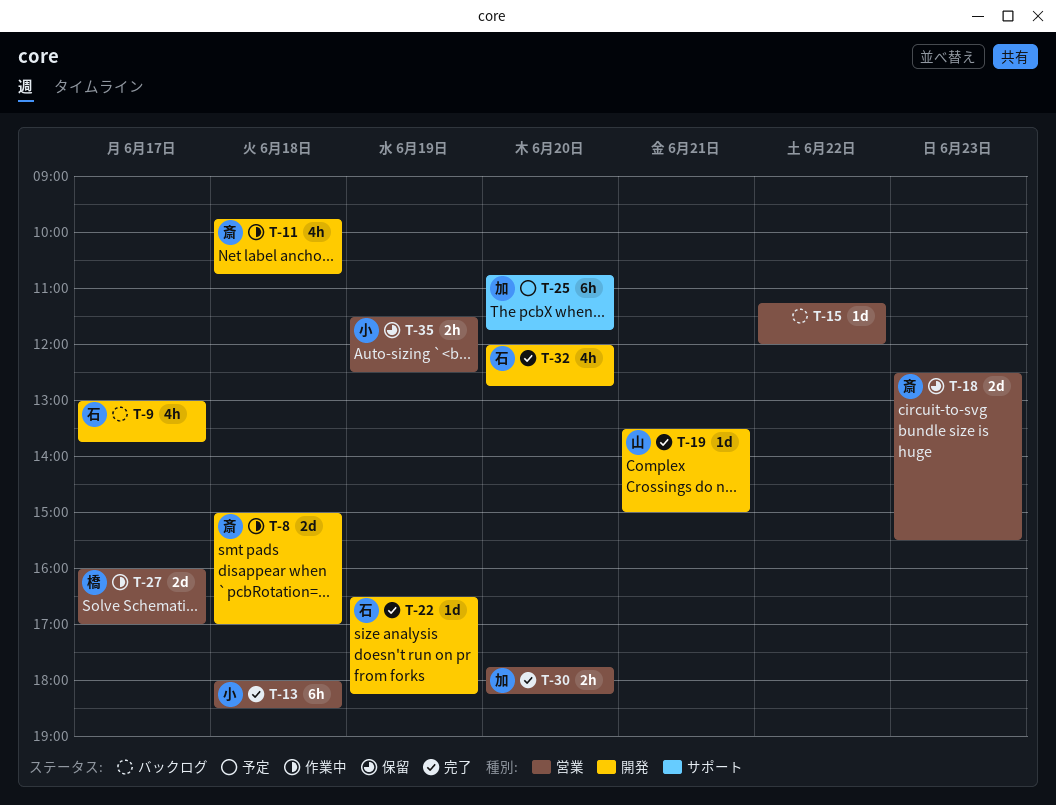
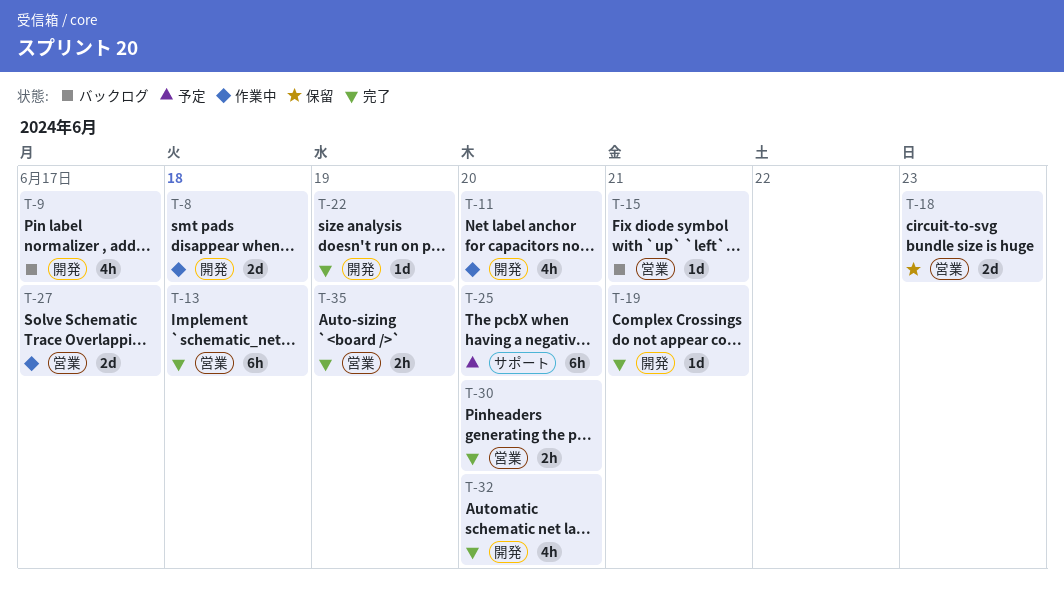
T-11, day: Jun 18 -> Jun 20
T-15, day: Jun 22 -> Jun 21
T-35, status: 保留 -> 完了

